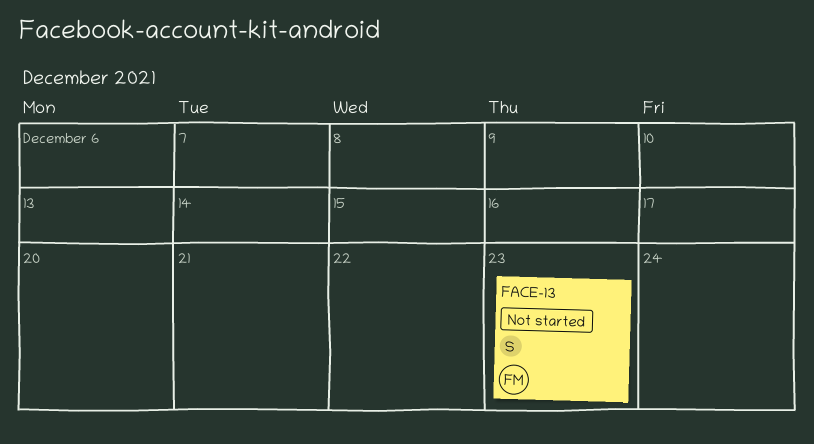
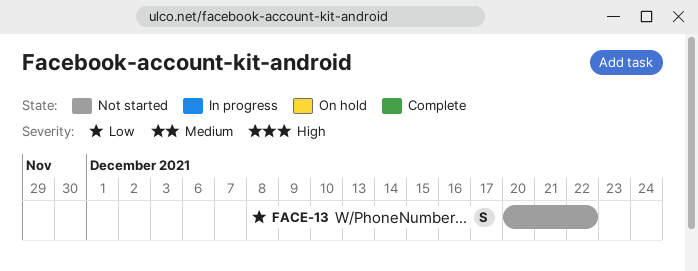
FACE-13, due: Dec 23 -> Dec 22

